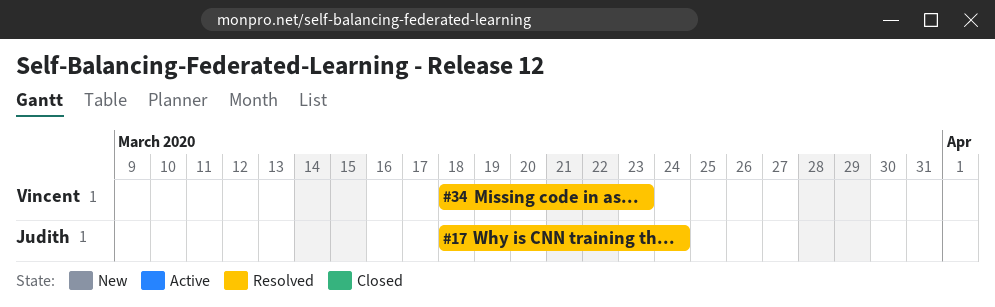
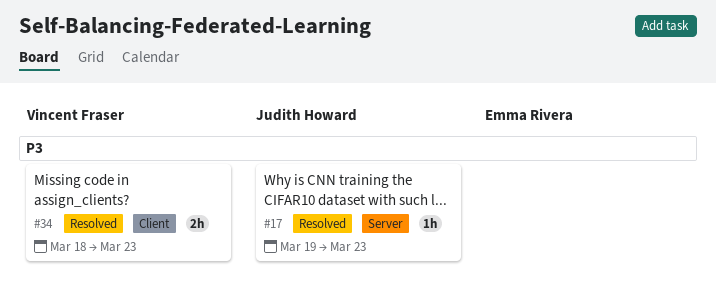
#17, start: Mar 18 -> Mar 19
#17, due: Mar 24 -> Mar 23

